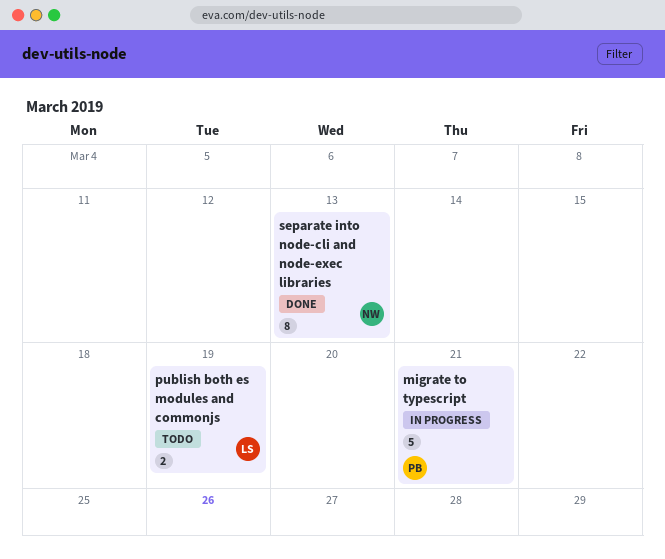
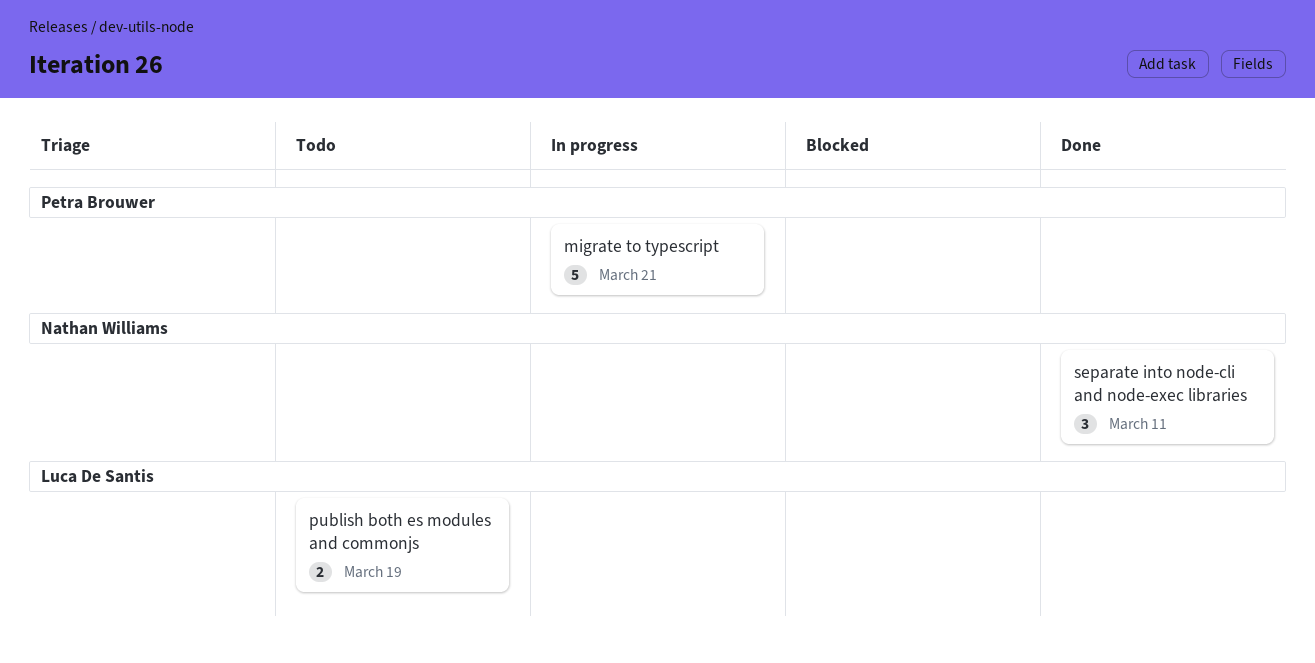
separate into node-cli and node-exec libraries, estimate: 8 -> 3
separate into node-cli and node-exec libraries, due: Mar 13 -> Mar 11

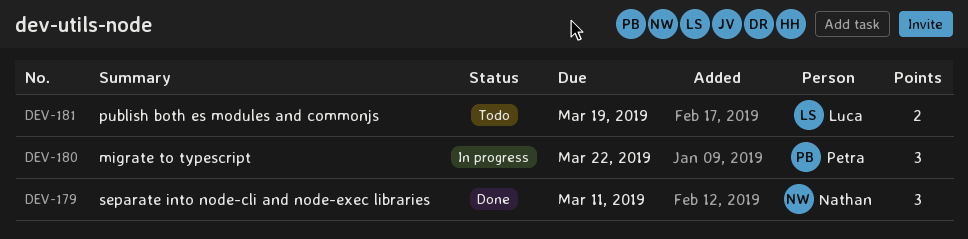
migrate to typescript, estimate: 5 -> 3
migrate to typescript, due: Mar 21 -> Mar 22

